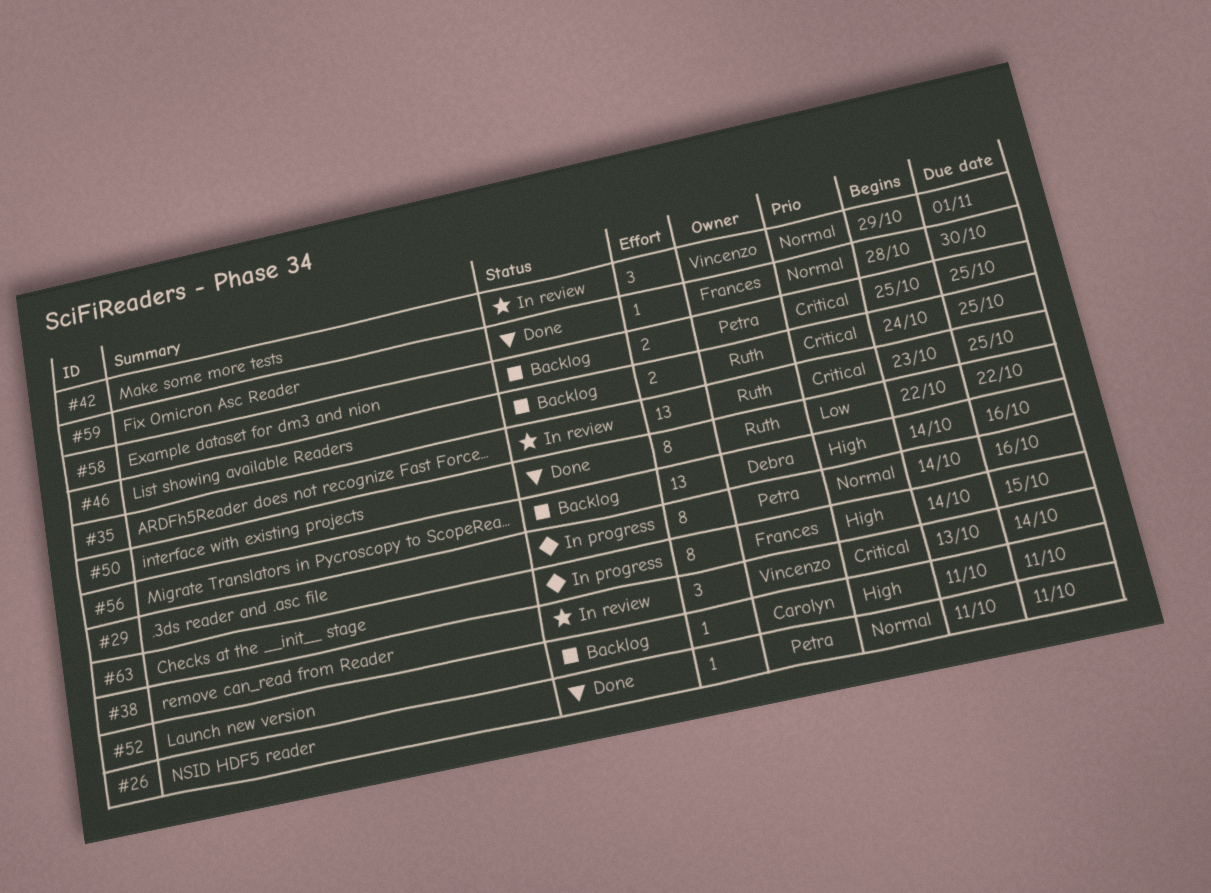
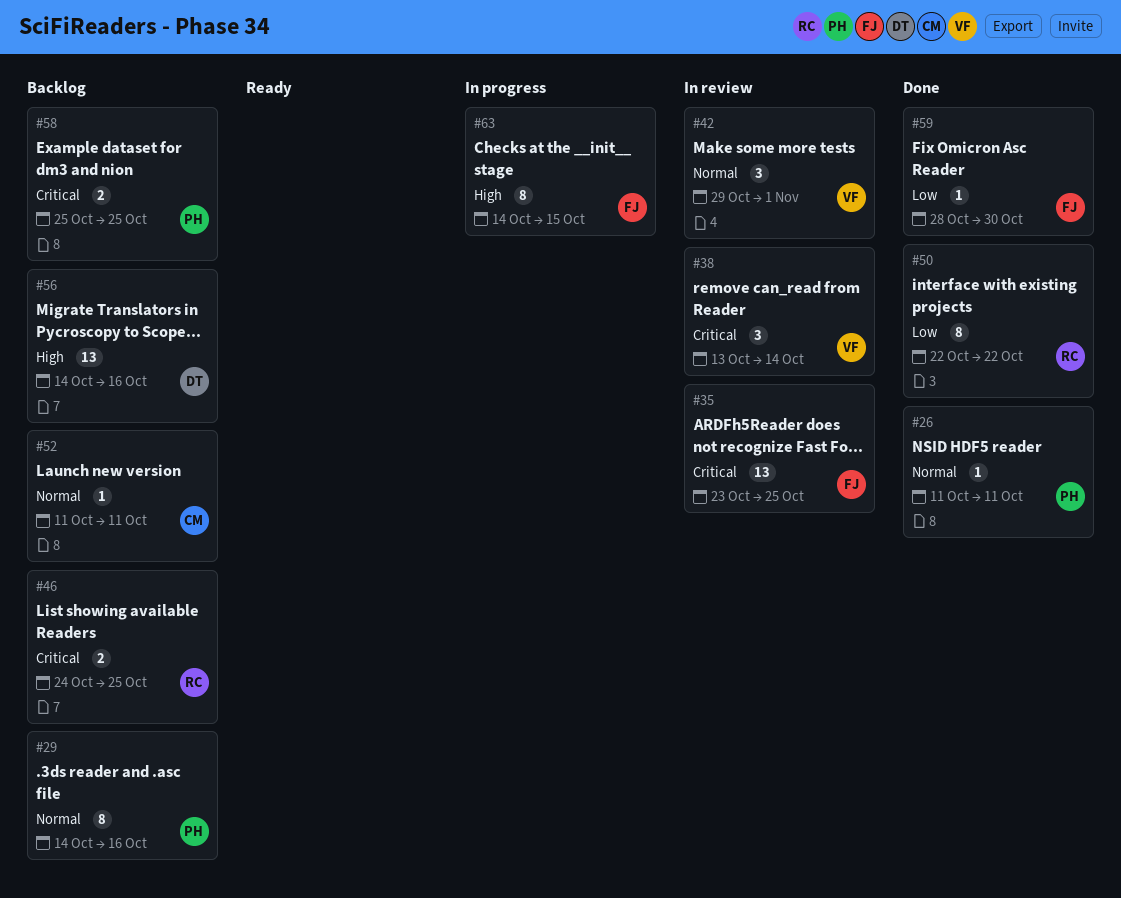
#29, status: In progress -> Backlog
#35, owner: Ruth -> Frances
#52, priority: High -> Normal
#59, priority: Normal -> Low

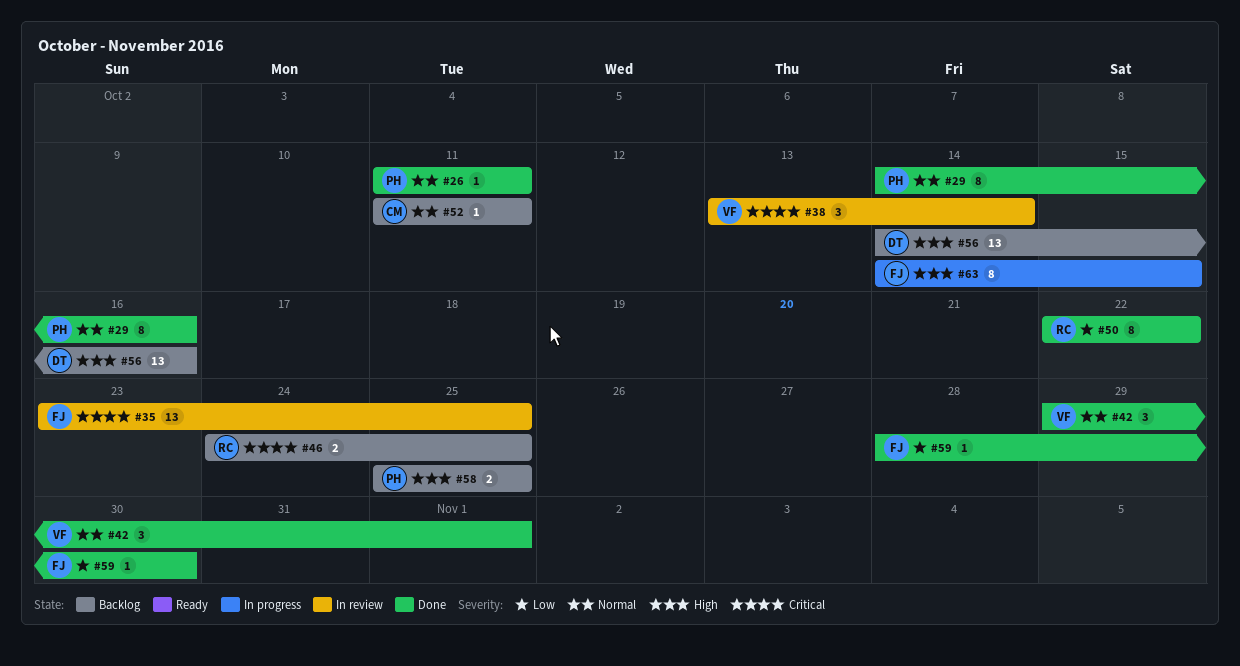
#29, status: Backlog -> Done
#42, status: In review -> Done
#58, priority: Critical -> High

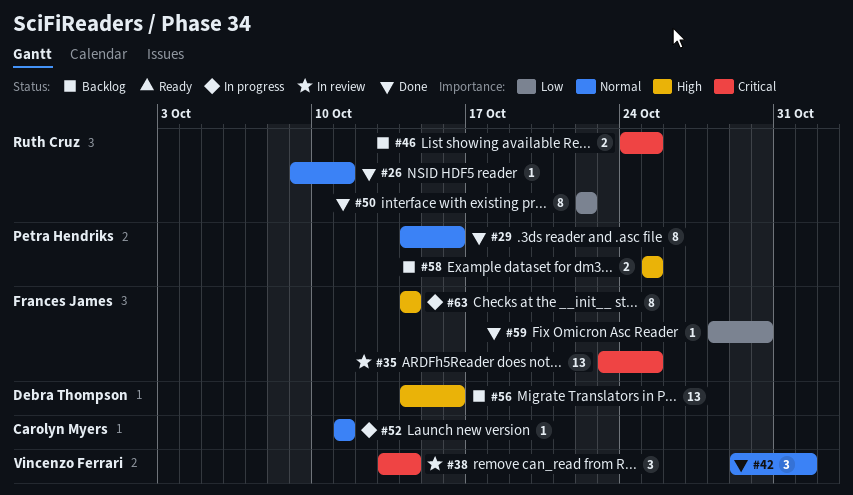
#26, owner: Petra Hendriks -> Ruth Cruz
#26, start: Oct 11 -> Oct 9
#52, status: Backlog -> In progress
#63, due: Oct 15 -> Oct 14

